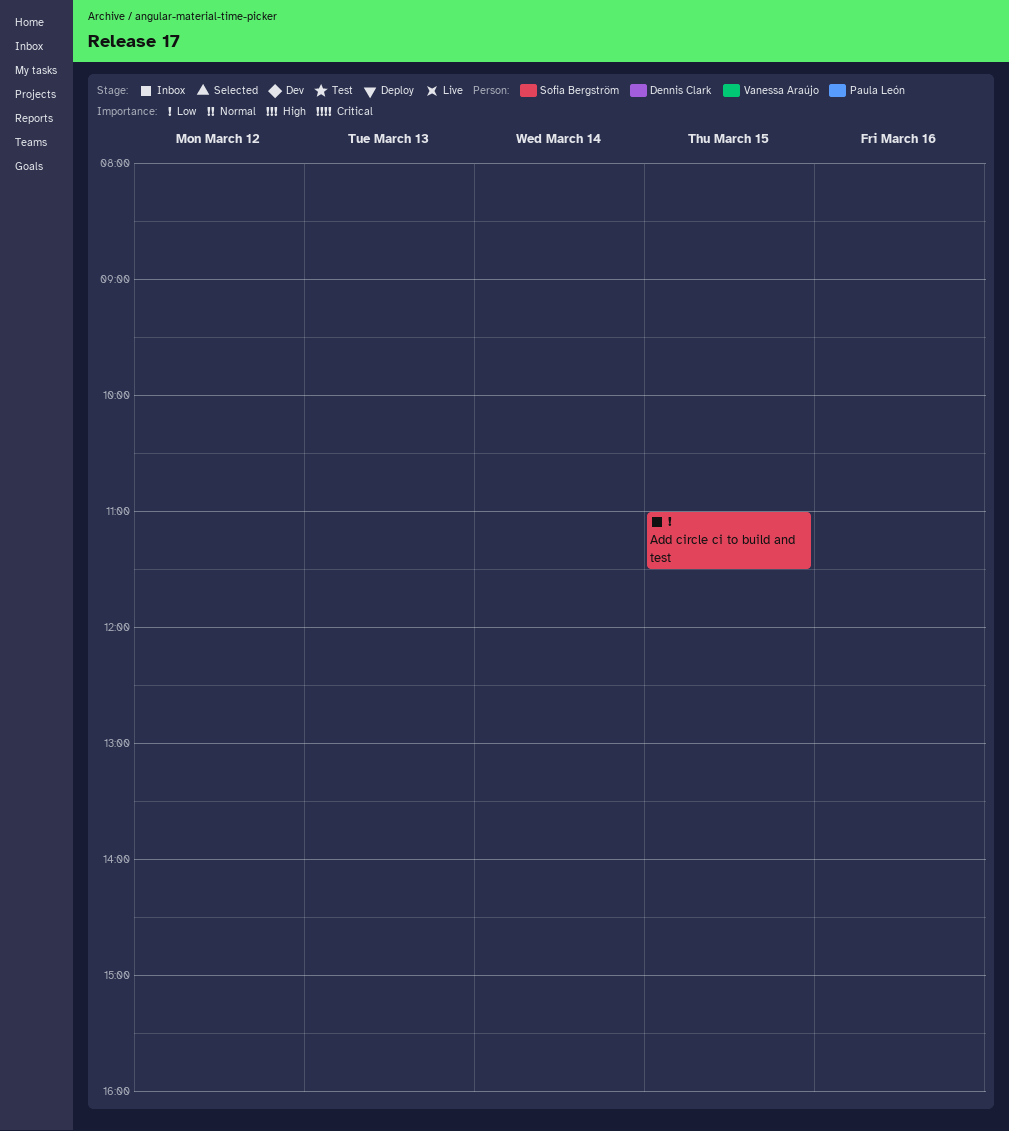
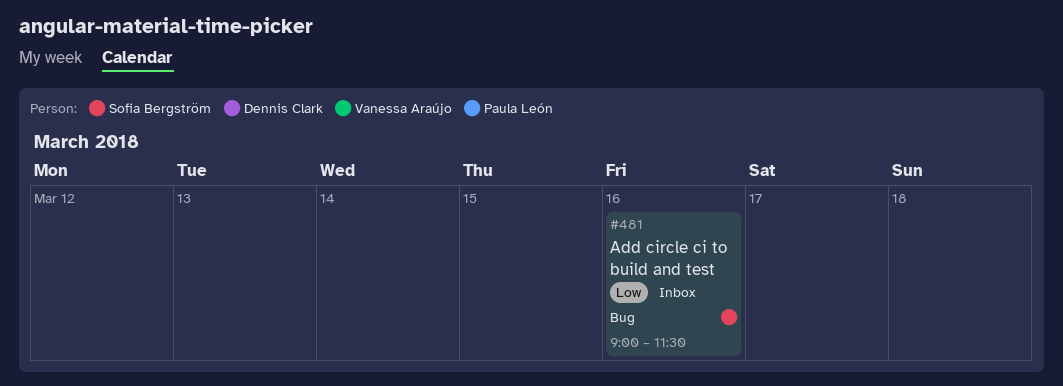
Add circle ci to build and test, day: Mar 15 -> Mar 16
Add circle ci to build and test, begins: 11:00 -> 09:00

